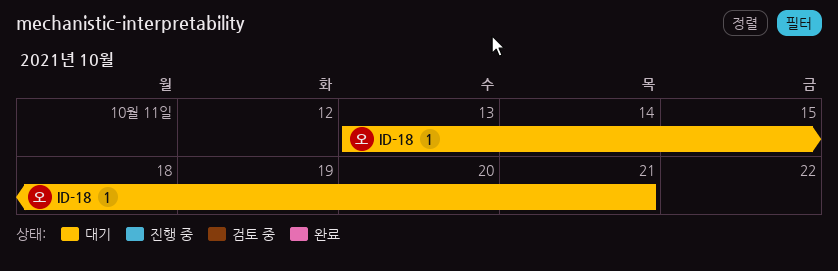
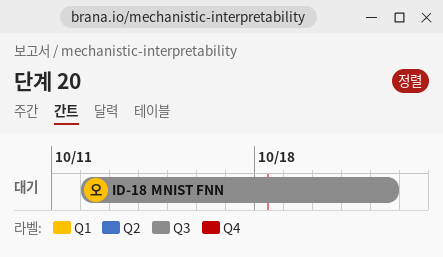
ID-18, start: Oct 13 -> Oct 12
ID-18, due: Oct 21 -> Oct 22

